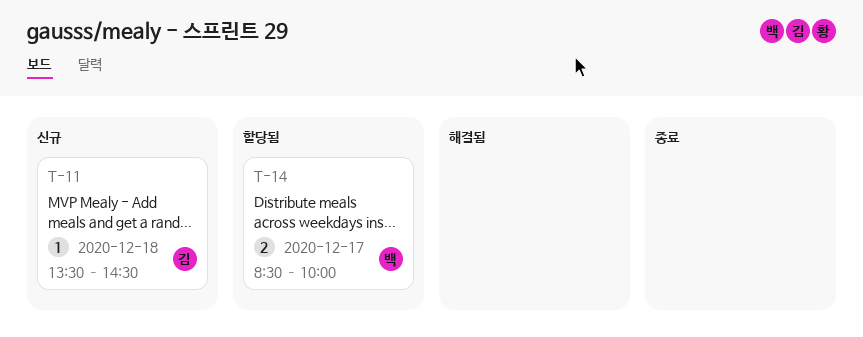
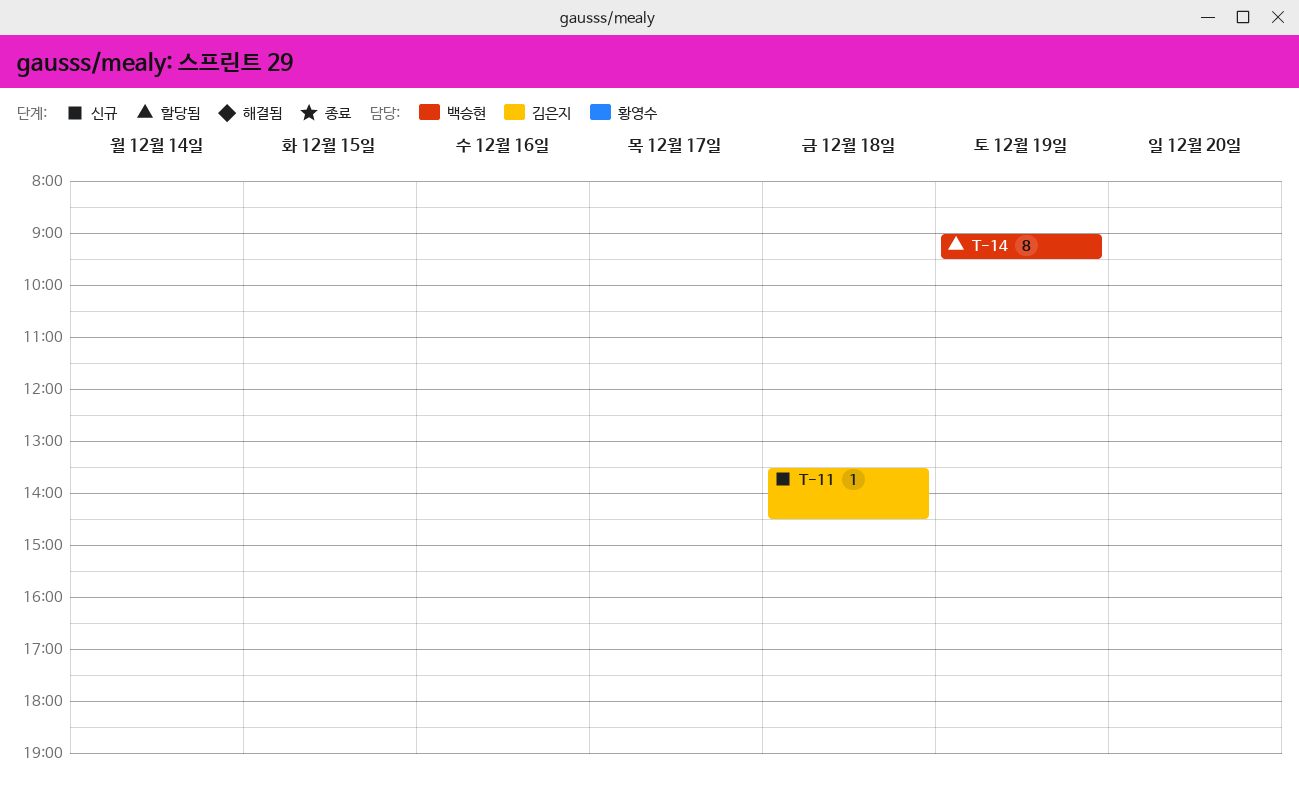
T-14, estimate: 2 -> 8
T-14, day: Dec 17 -> Dec 19
T-14, begins: 08:30 -> 09:00
T-14, ends: 10:00 -> 09:30

